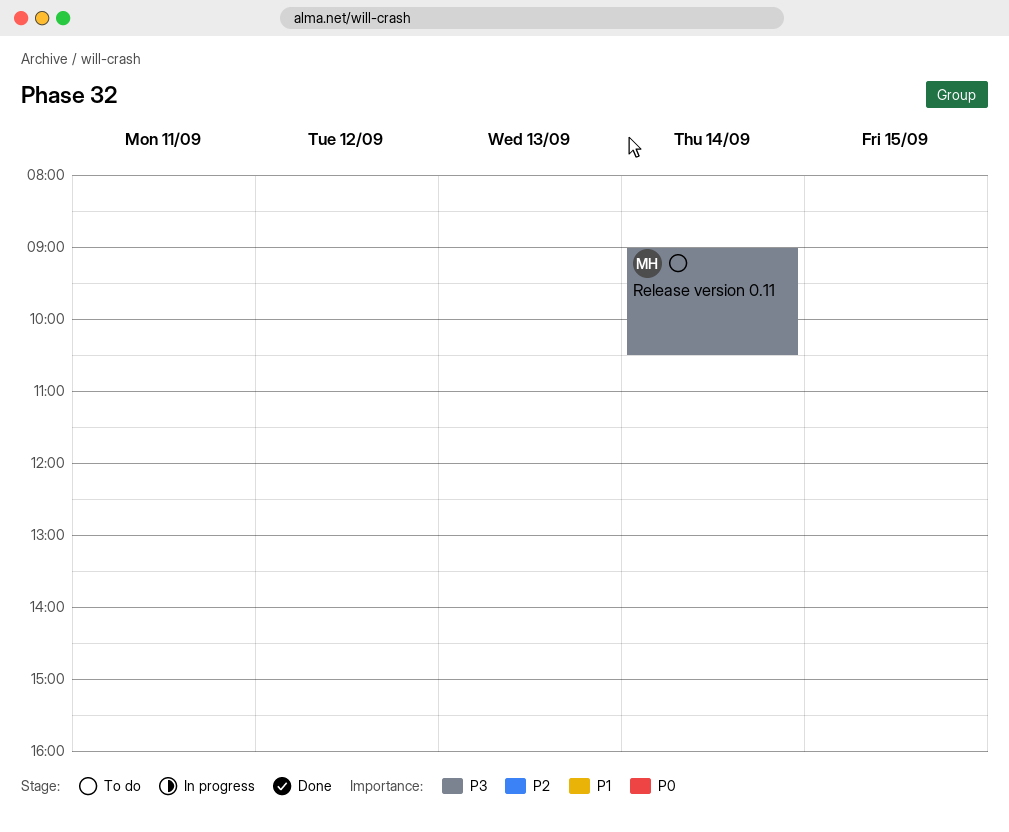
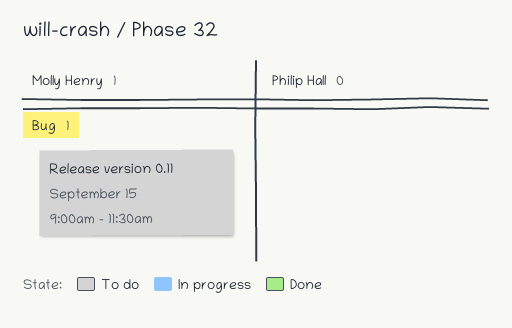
Release version 0.11, day: Sep 14 -> Sep 15
Release version 0.11, ends: 10:30 -> 11:30

